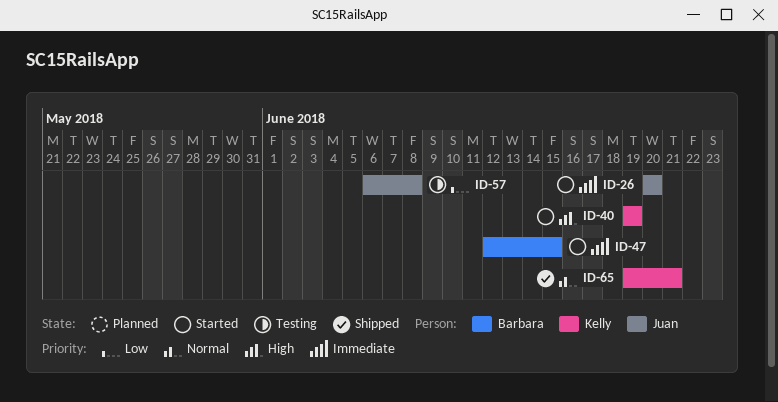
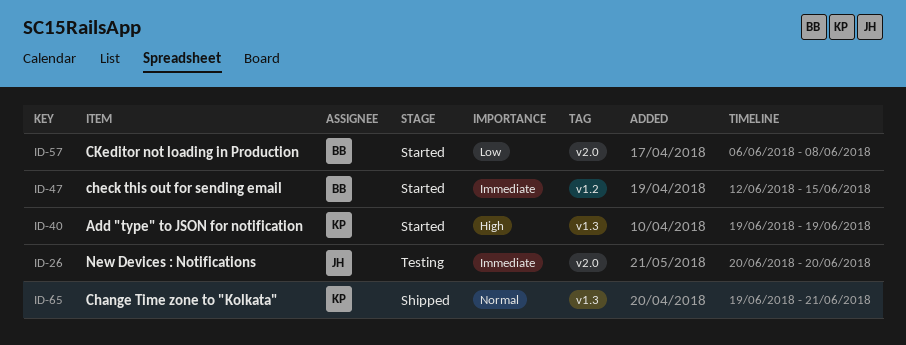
ID-26, status: Started -> Testing
ID-57, status: Testing -> Started
ID-57, owner: Juan -> Barbara

